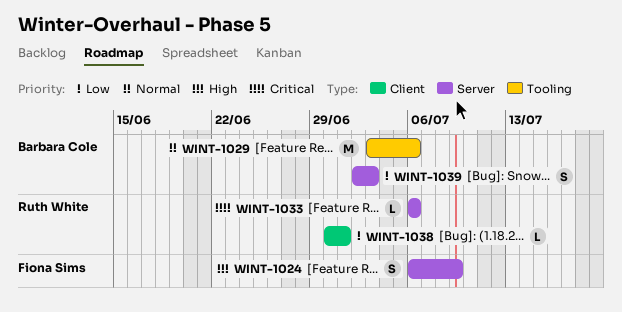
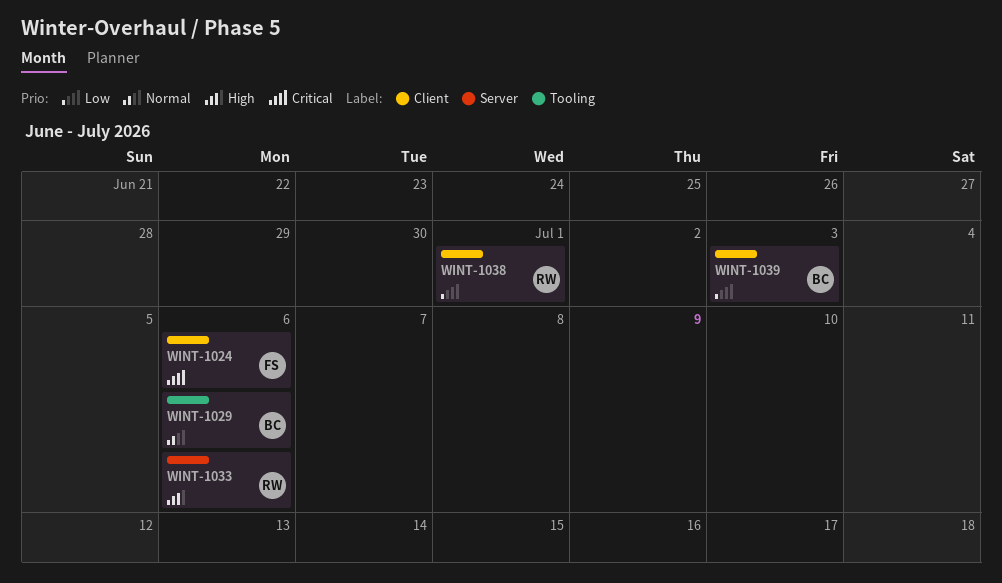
WINT-1024, priority: High -> Critical
WINT-1024, label: Server -> Client
WINT-1024, due: Jul 9 -> Jul 6
WINT-1033, priority: Critical -> High
WINT-1039, label: Server -> Client

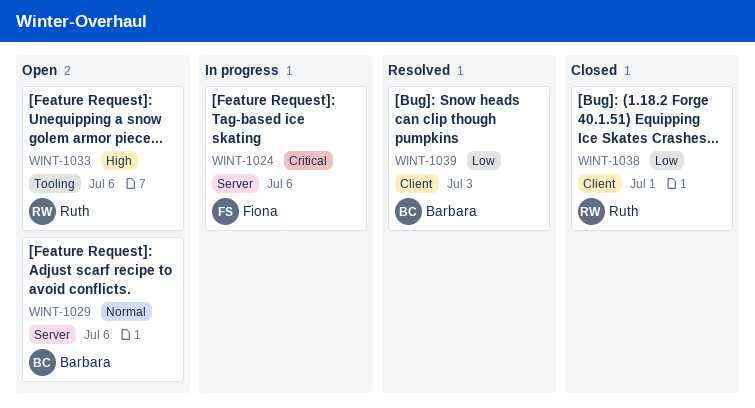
WINT-1024, label: Client -> Server
WINT-1029, label: Tooling -> Server
WINT-1033, label: Server -> Tooling

